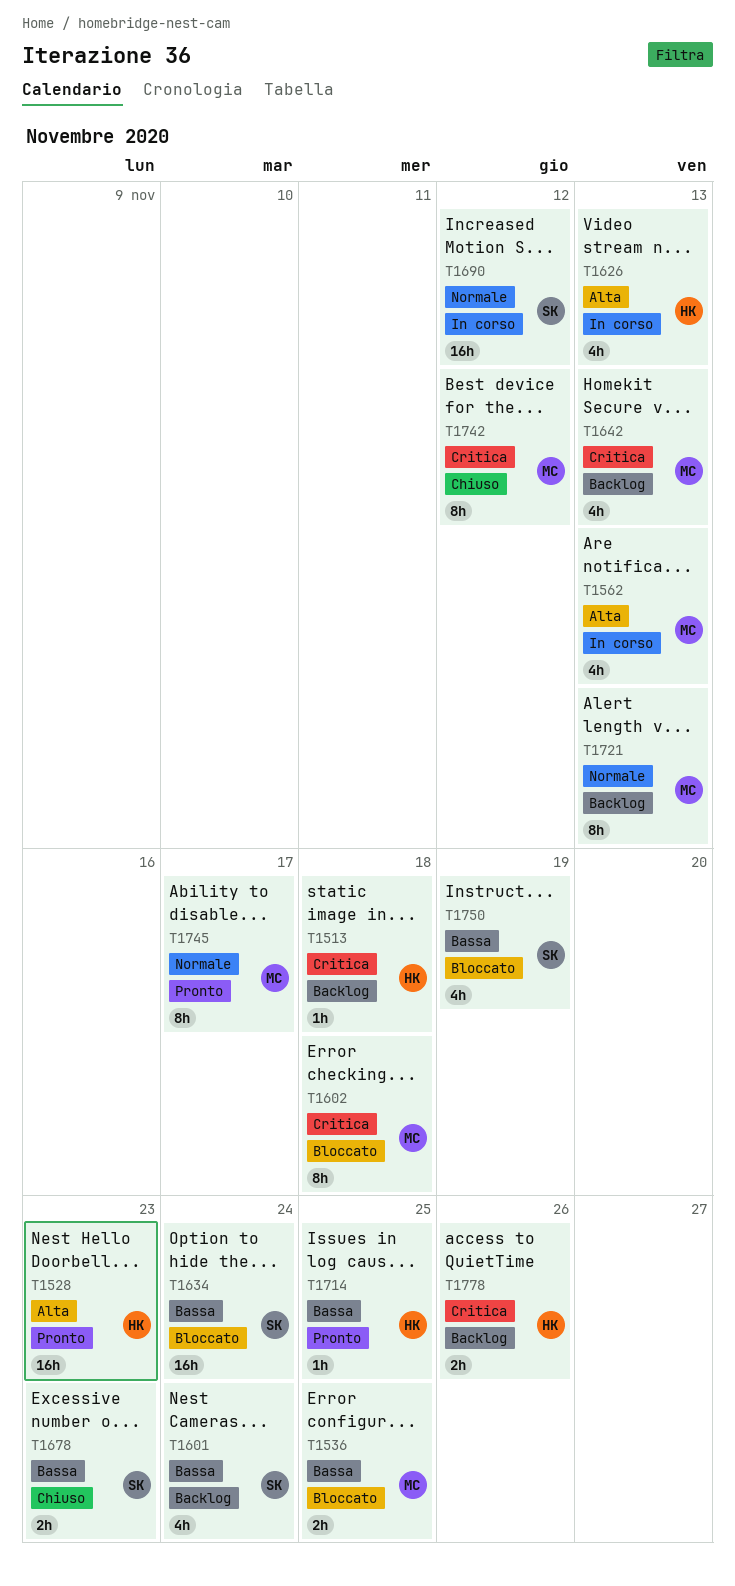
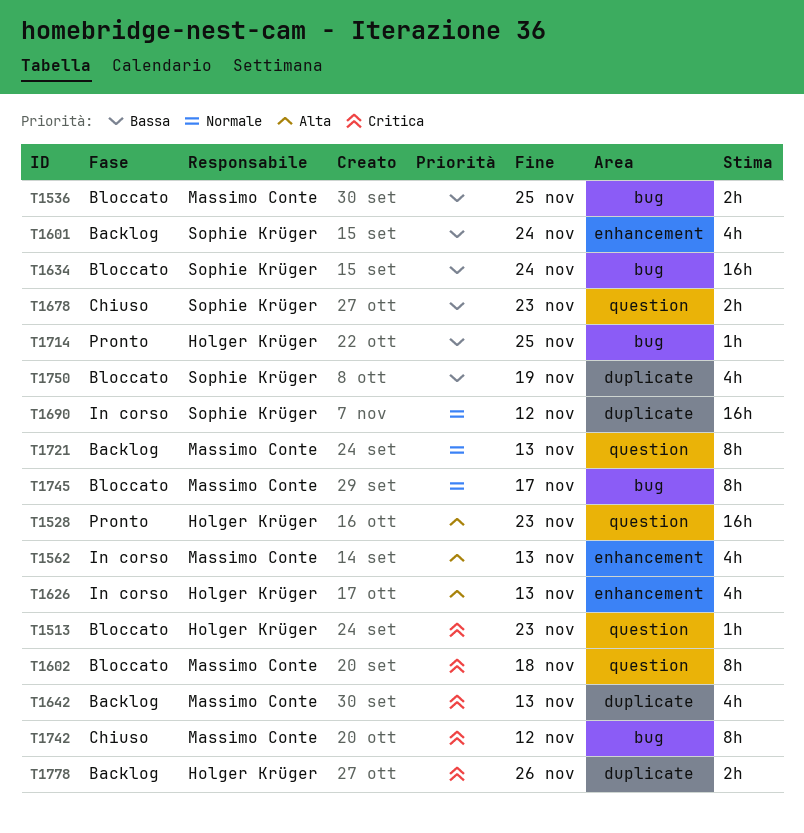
T1513, status: Backlog -> Bloccato
T1513, due: Nov 18 -> Nov 23
T1745, status: Pronto -> Bloccato

